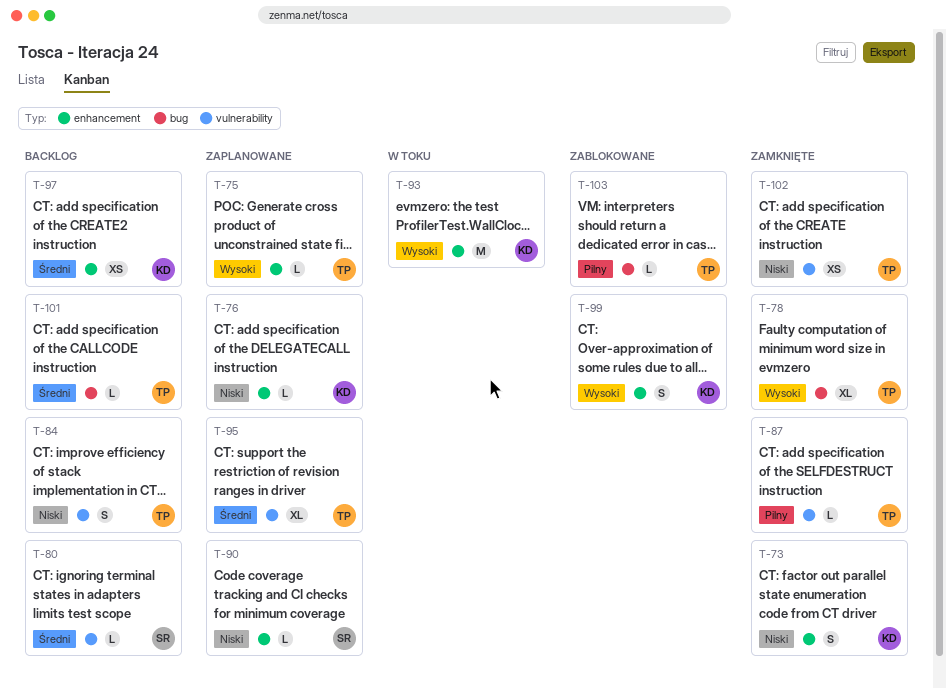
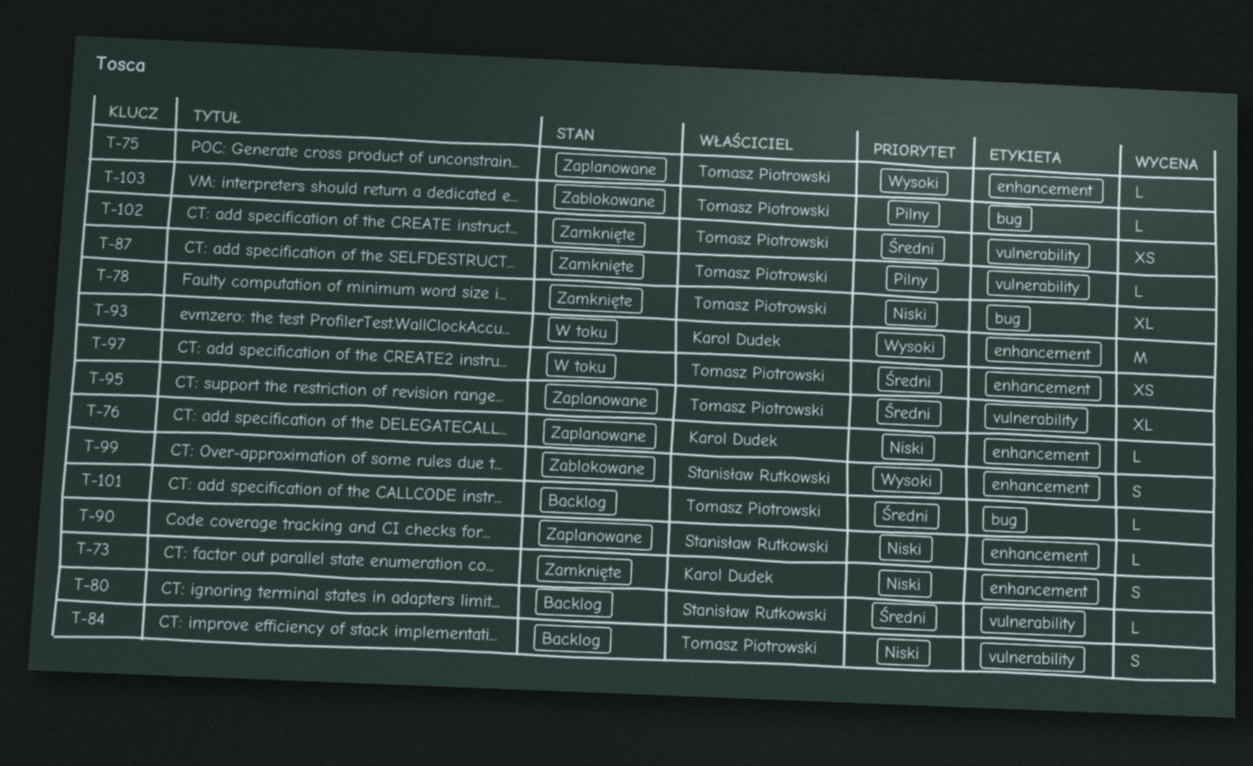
T-78, priority: Wysoki -> Niski
T-97, status: Backlog -> W toku
T-97, owner: Karol Dudek -> Tomasz Piotrowski
T-99, owner: Karol Dudek -> Stanisław Rutkowski
T-102, priority: Niski -> Średni

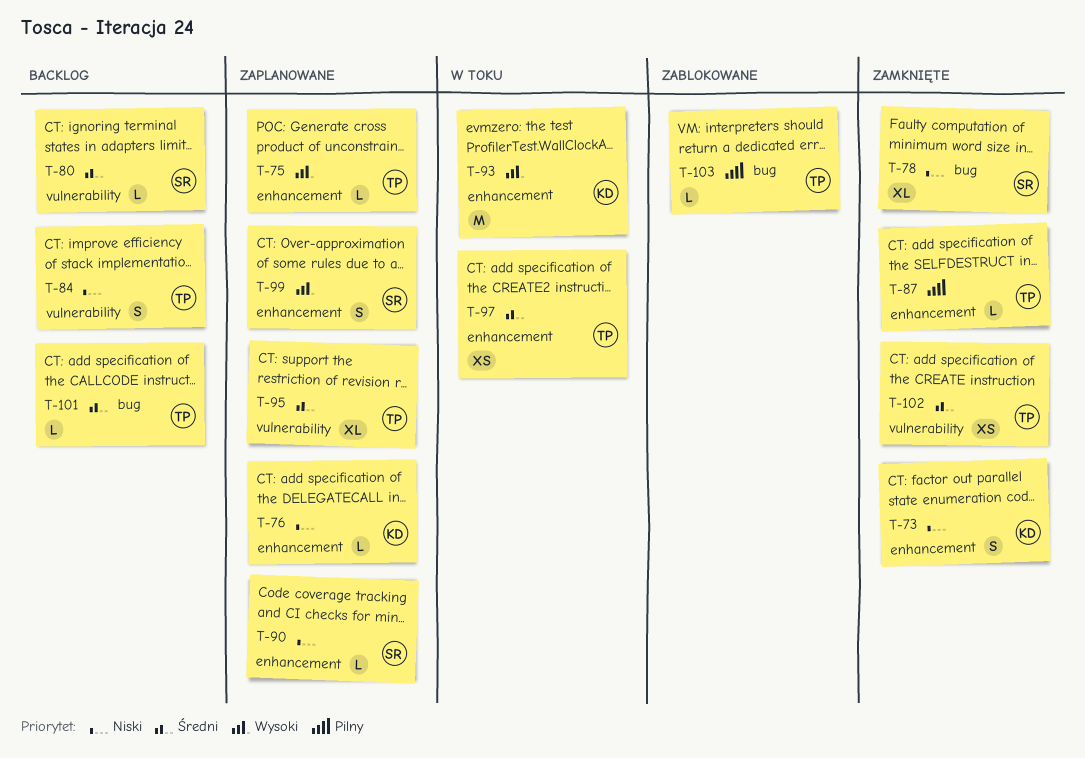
T-78, owner: Tomasz Piotrowski -> Stanisław Rutkowski
T-87, label: vulnerability -> enhancement
T-99, status: Zablokowane -> Zaplanowane

